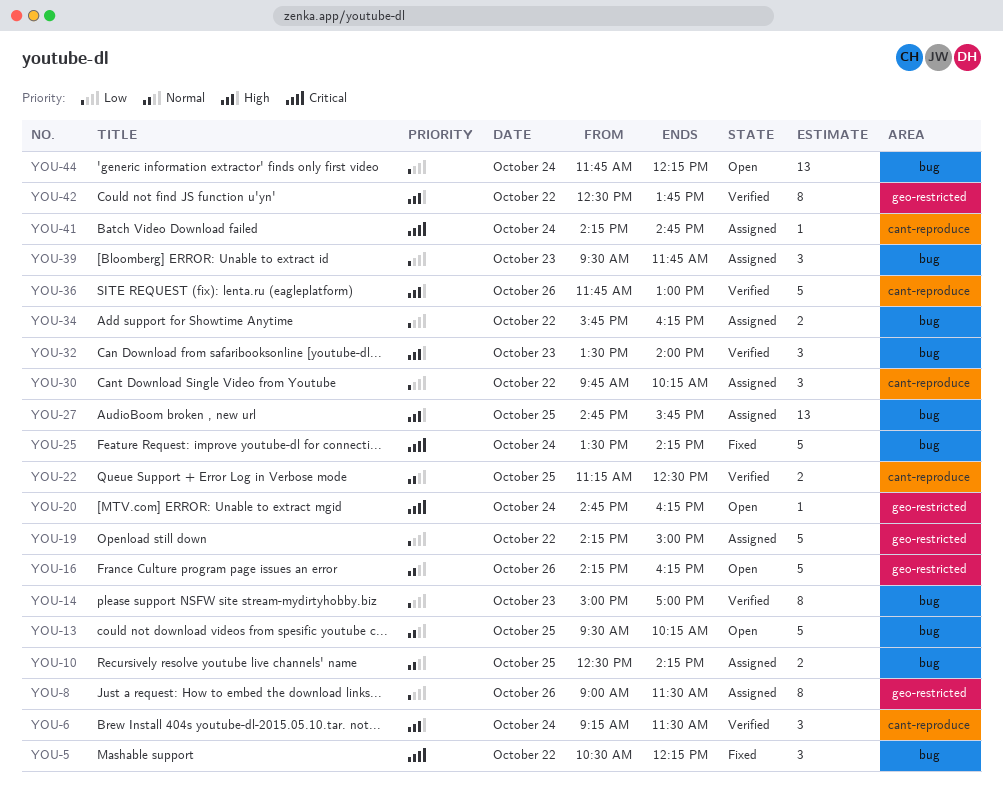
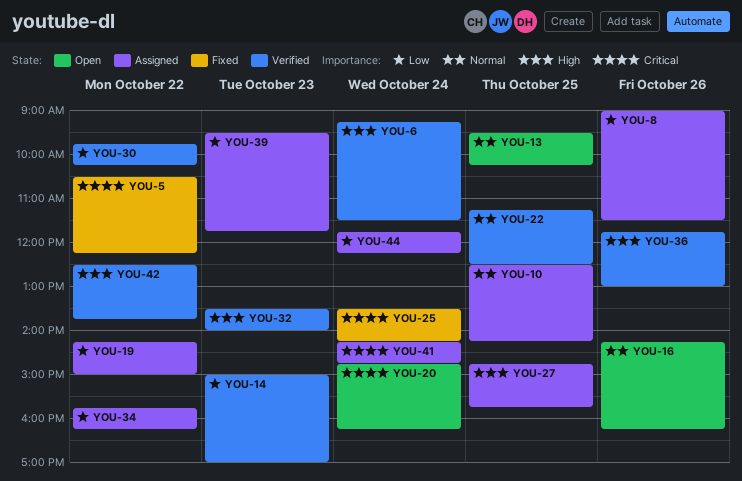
YOU-30, status: Assigned -> Verified
YOU-44, status: Open -> Assigned

